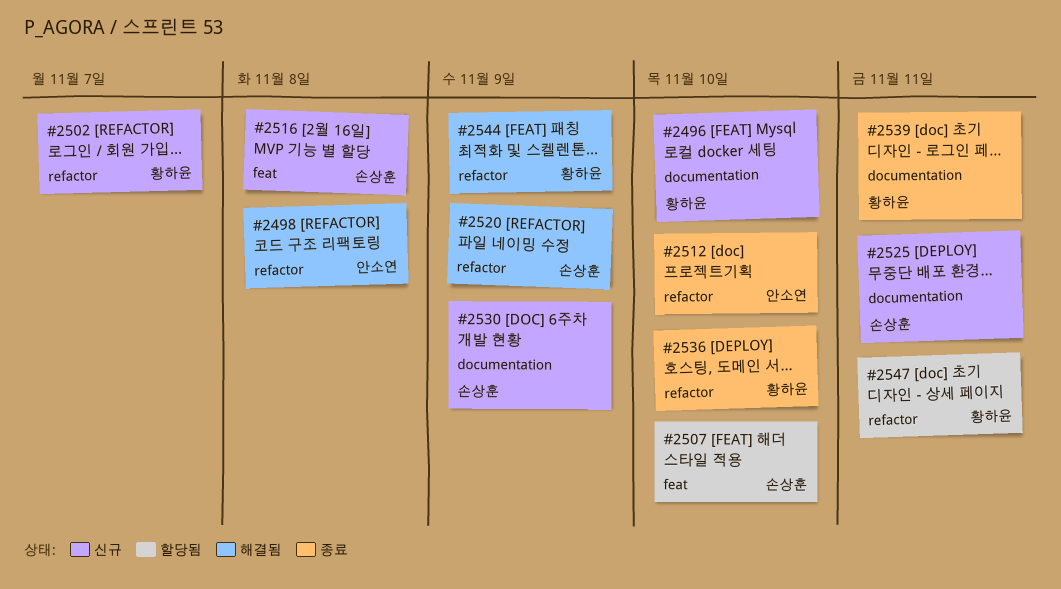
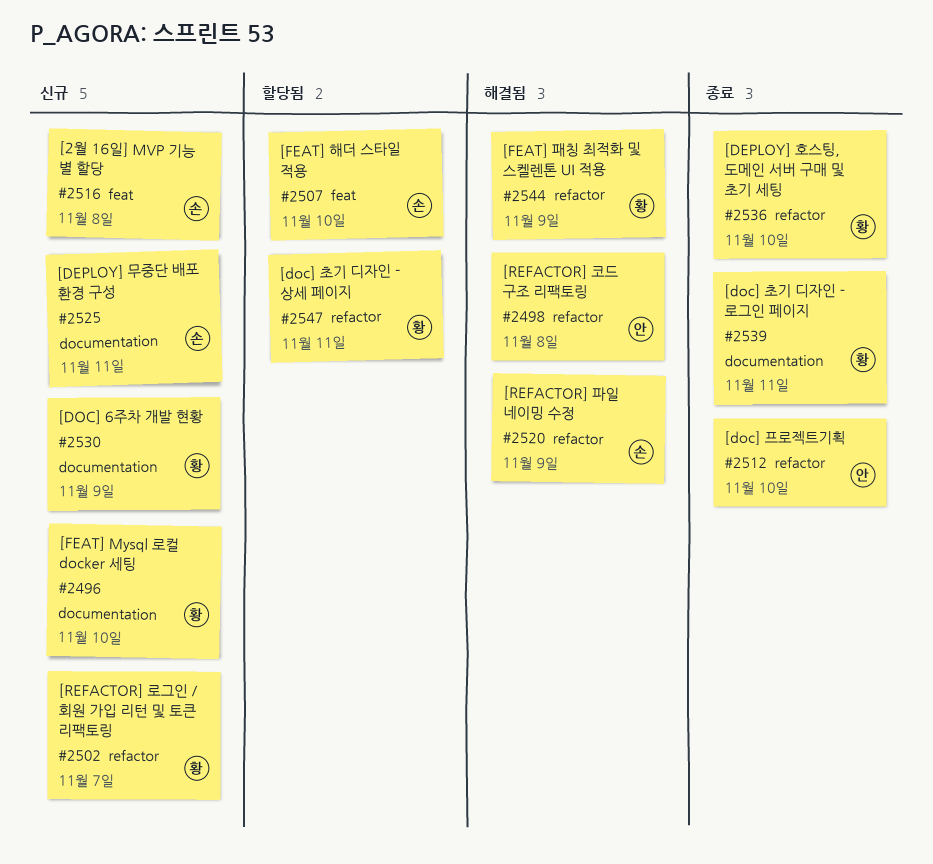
#2530, owner: 손상훈 -> 황하윤

